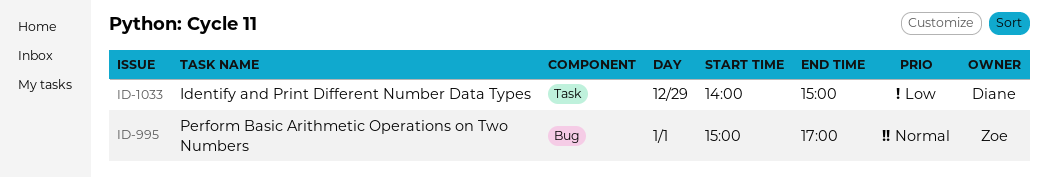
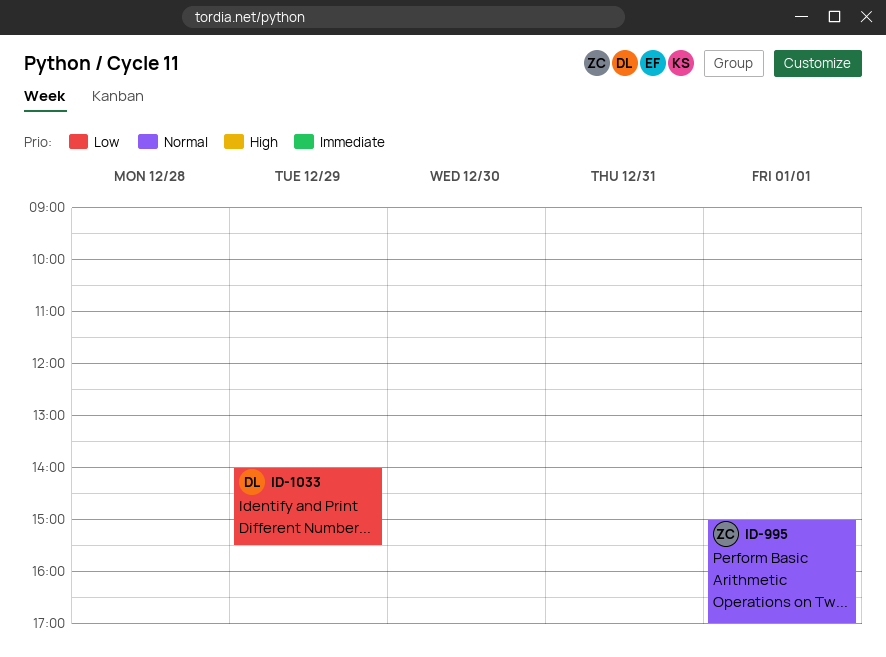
ID-1033, ends: 15:00 -> 15:30

